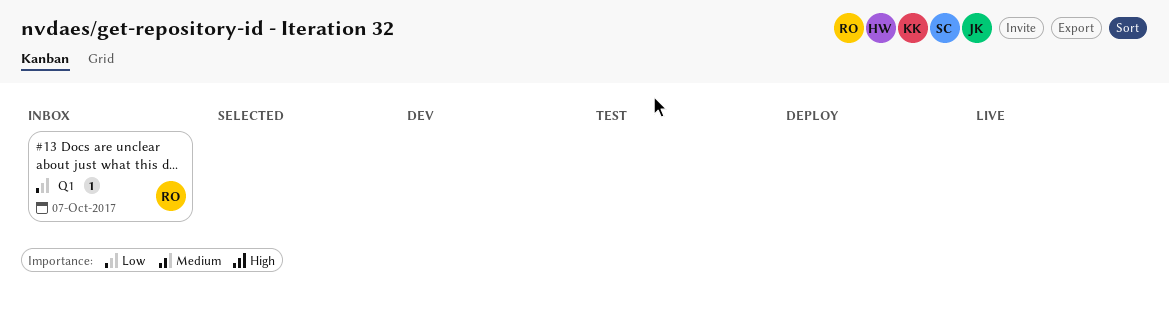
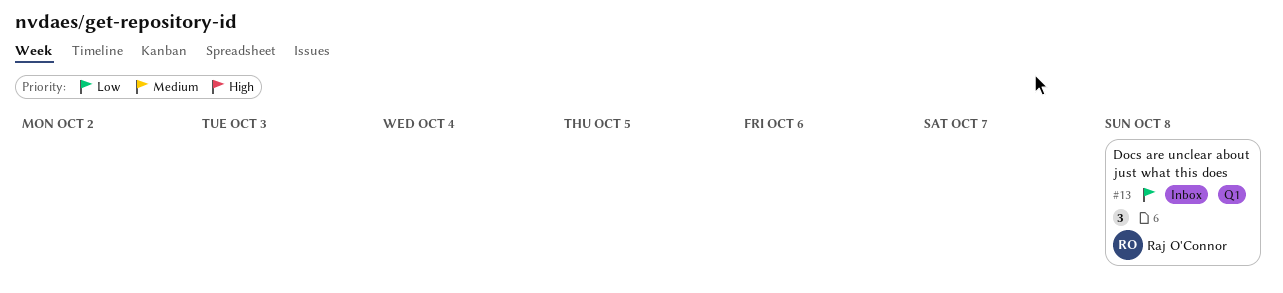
#13, estimate: 1 -> 3
#13, due: Oct 7 -> Oct 8

